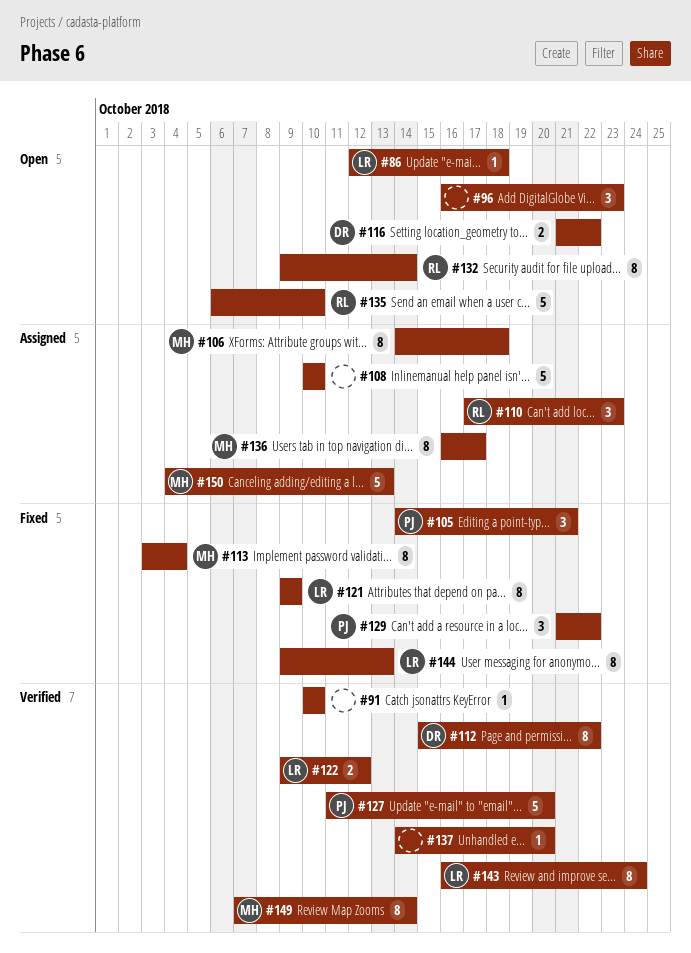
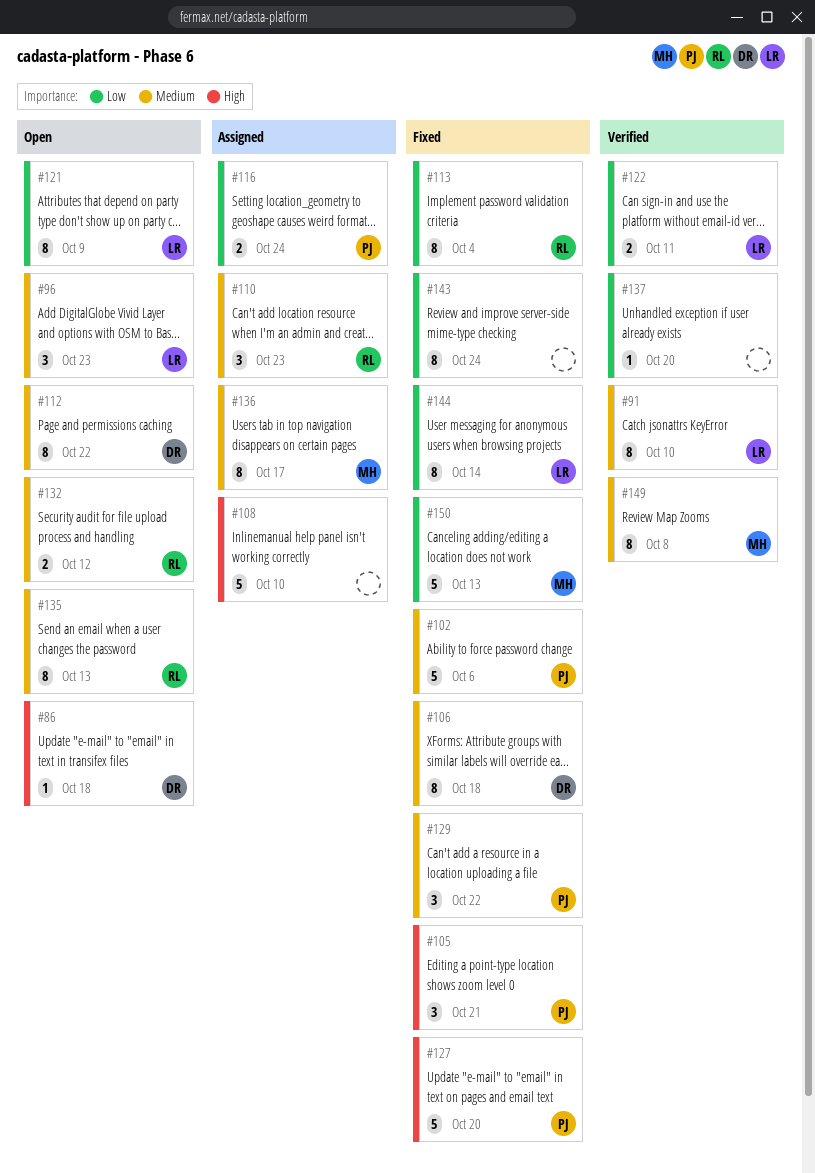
#86, owner: LR -> DR
#91, owner: none -> LR
#91, estimate: 1 -> 8
#96, owner: none -> LR
#102: none -> present
#106, status: Assigned -> Fixed
#106, owner: MH -> DR
#112, status: Verified -> Open
#113, owner: MH -> RL
#116, status: Open -> Assigned
#116, owner: DR -> PJ
#116, due: Oct 22 -> Oct 24
#121, status: Fixed -> Open
#122, due: Oct 12 -> Oct 11
#127, status: Verified -> Fixed
#132, estimate: 8 -> 2
#132, due: Oct 14 -> Oct 12
#135, estimate: 5 -> 8
#135, due: Oct 10 -> Oct 13
#143, status: Verified -> Fixed
#143, owner: LR -> none
#144, due: Oct 13 -> Oct 14
#149, due: Oct 14 -> Oct 8
#150, status: Assigned -> Fixed

